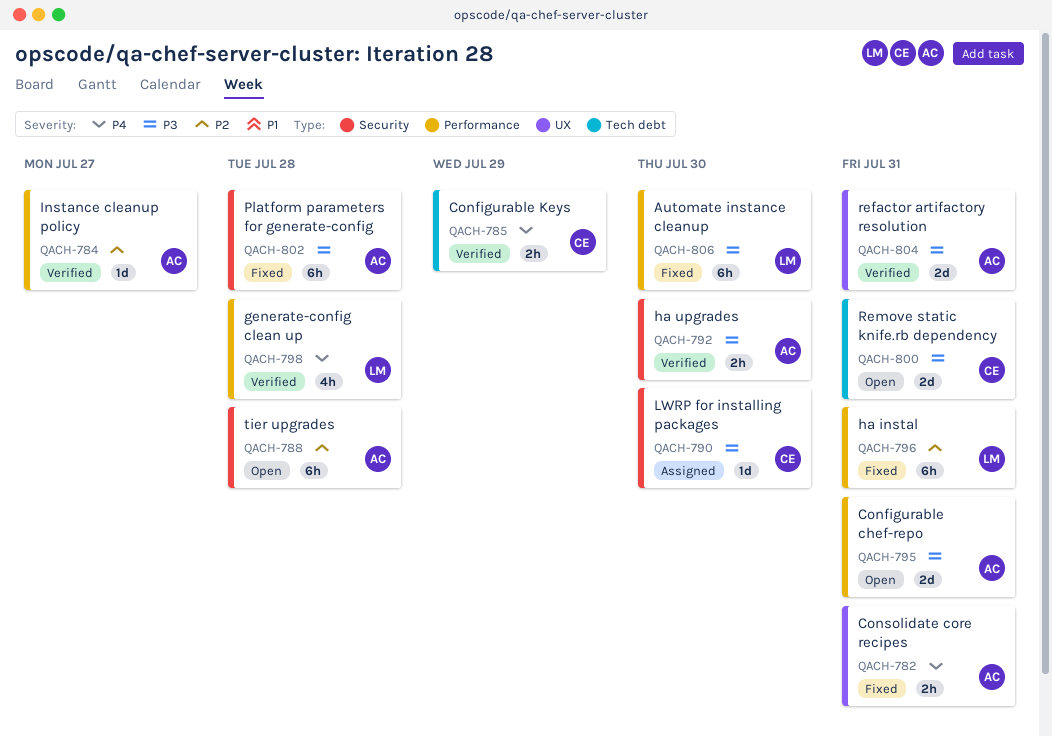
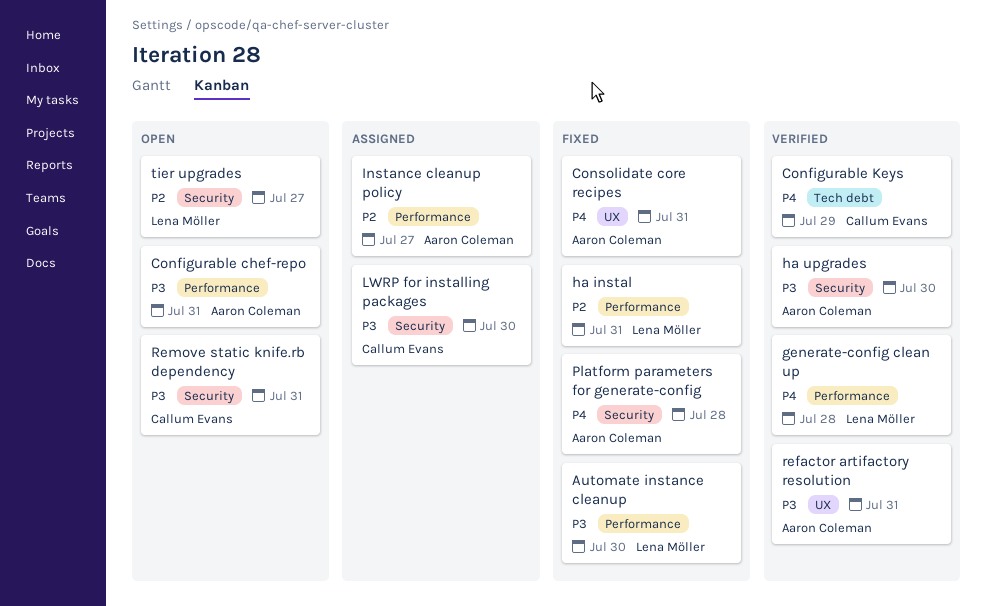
Instance cleanup policy, status: Verified -> Assigned
Platform parameters for generate-config, priority: P3 -> P4
Remove static knife.rb dependency, label: Tech debt -> Security
tier upgrades, owner: Aaron Coleman -> Lena Möller
tier upgrades, due: Jul 28 -> Jul 27

